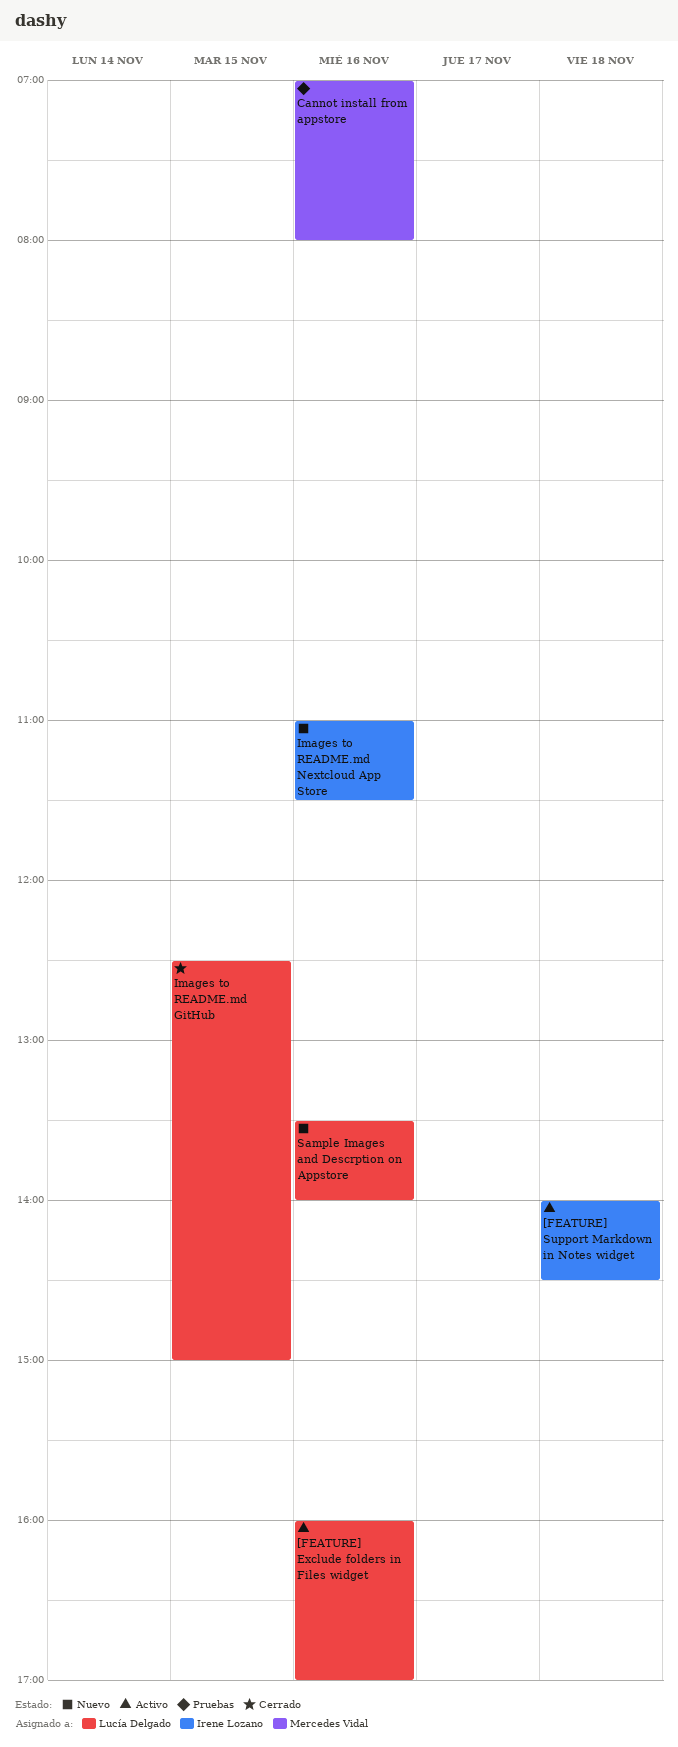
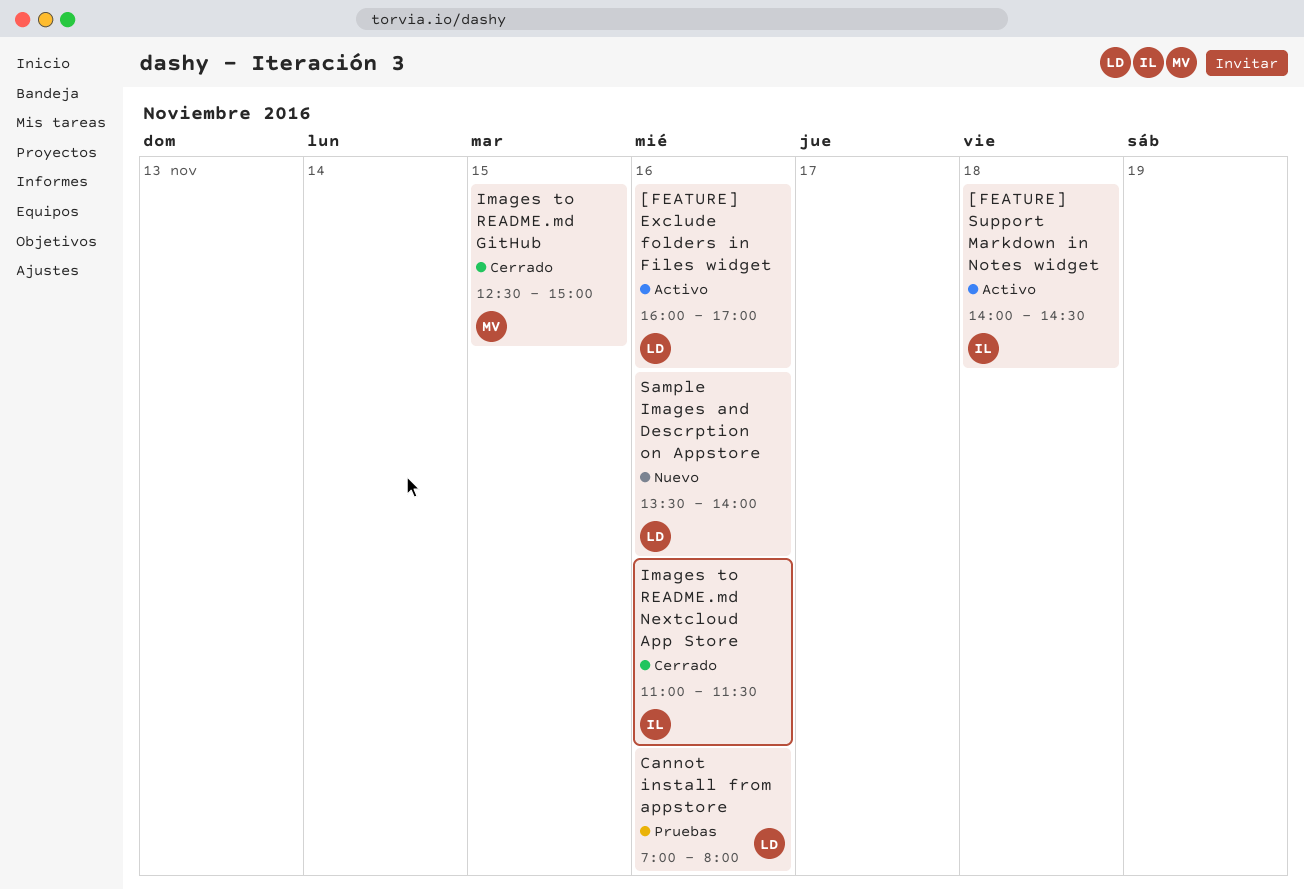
Cannot install from appstore, owner: Mercedes Vidal -> Lucía Delgado
Images to README.md GitHub, owner: Lucía Delgado -> Mercedes Vidal
Images to README.md Nextcloud App Store, status: Nuevo -> Cerrado

